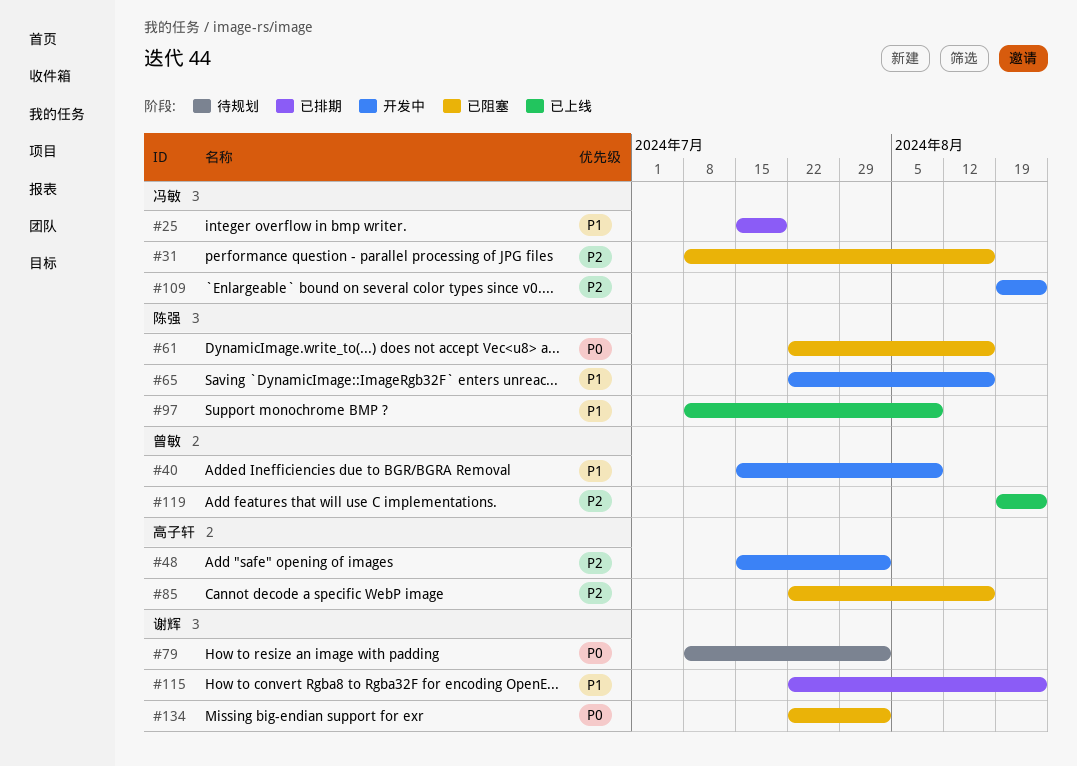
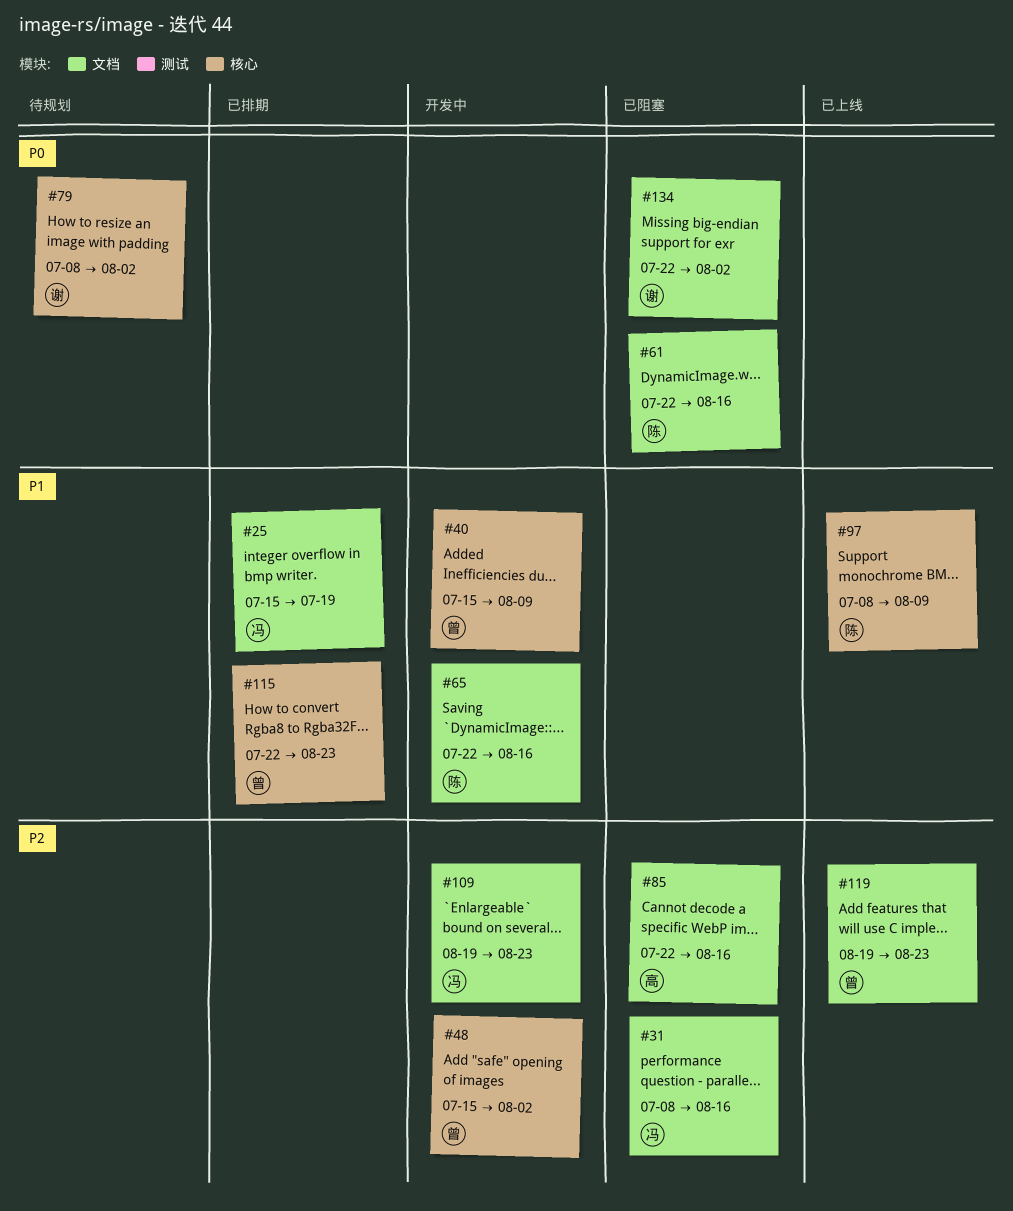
#48, owner: 高子轩 -> 曾敏
#115, owner: 谢辉 -> 曾敏

